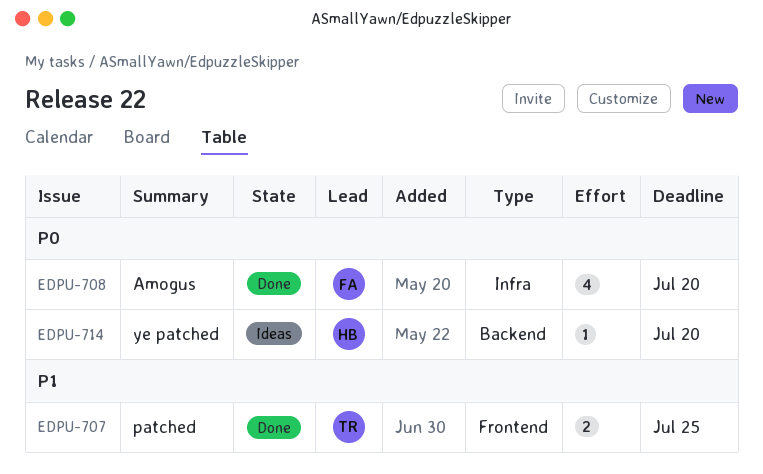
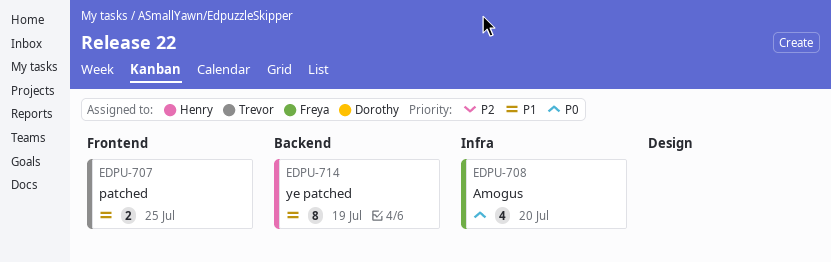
EDPU-714, priority: P0 -> P1
EDPU-714, estimate: 1 -> 8
EDPU-714, due: Jul 20 -> Jul 19

